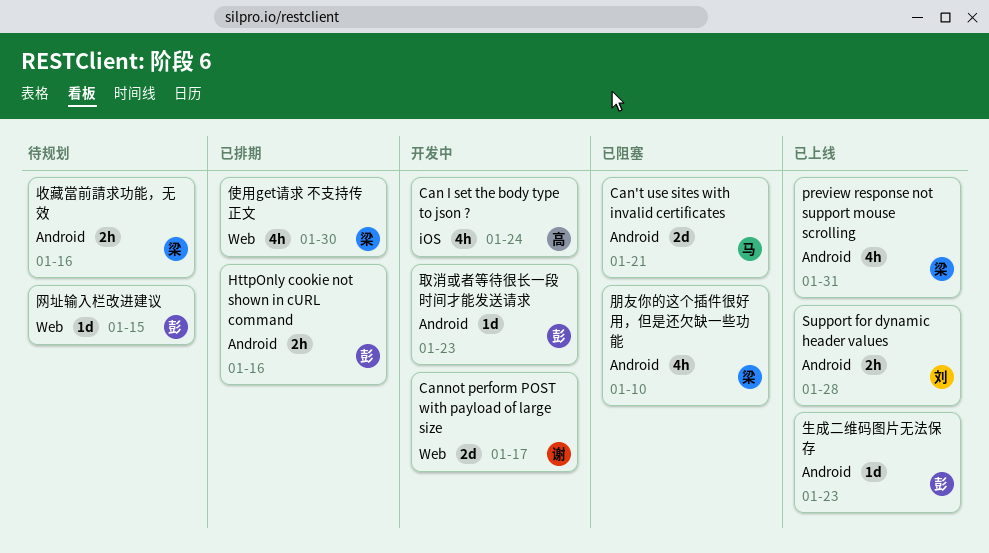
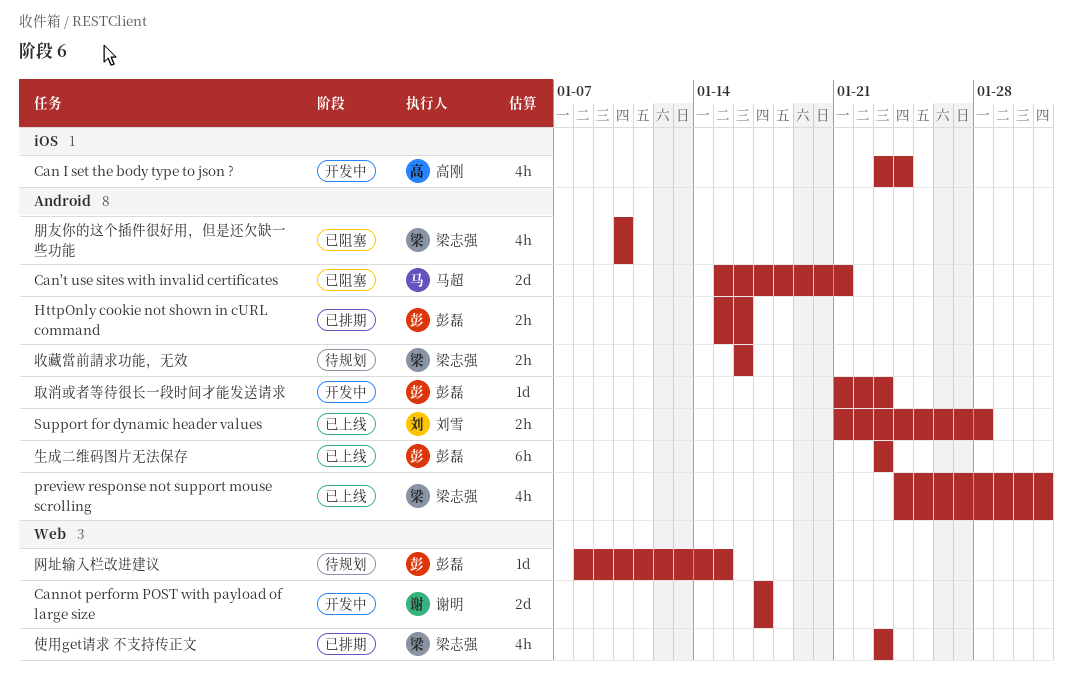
使用get请求 不支持传正文, due: Jan 30 -> Jan 23
生成二维码图片无法保存, estimate: 1d -> 6h

